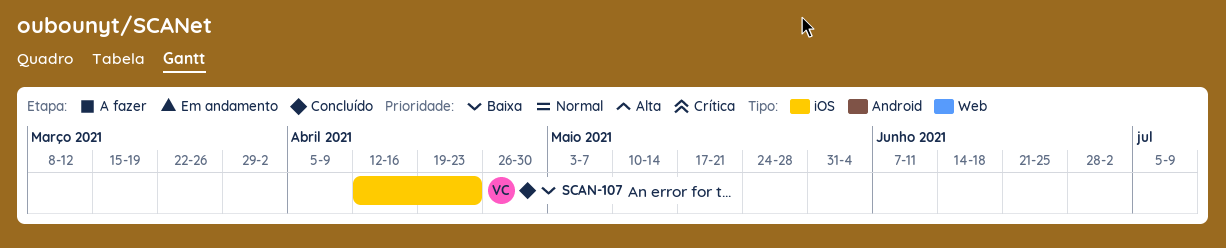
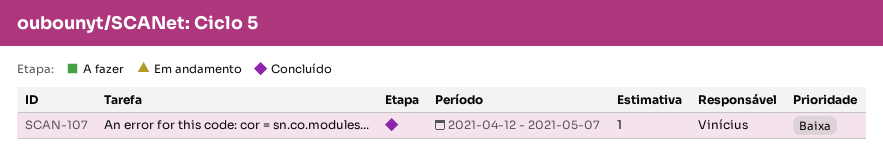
SCAN-107, due: Apr 23 -> May 7

